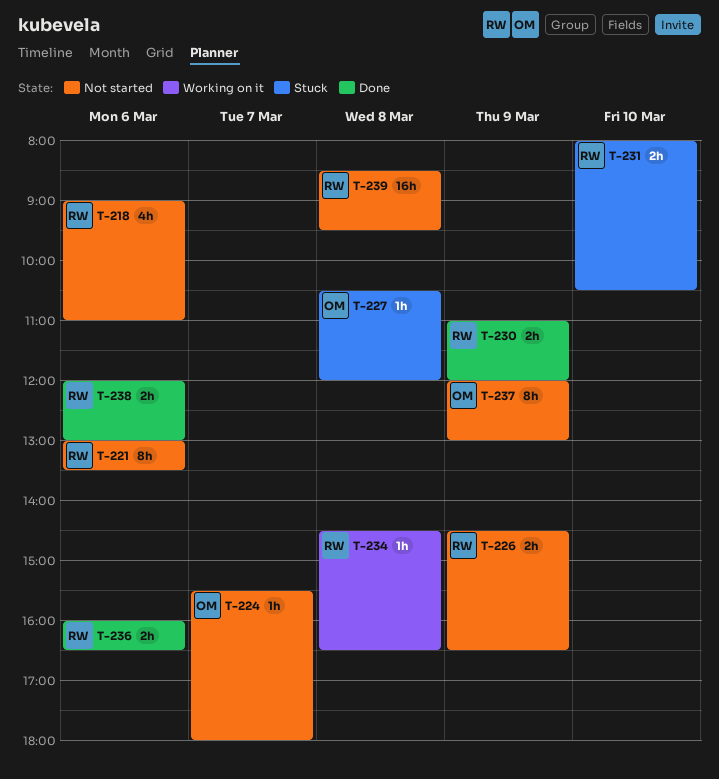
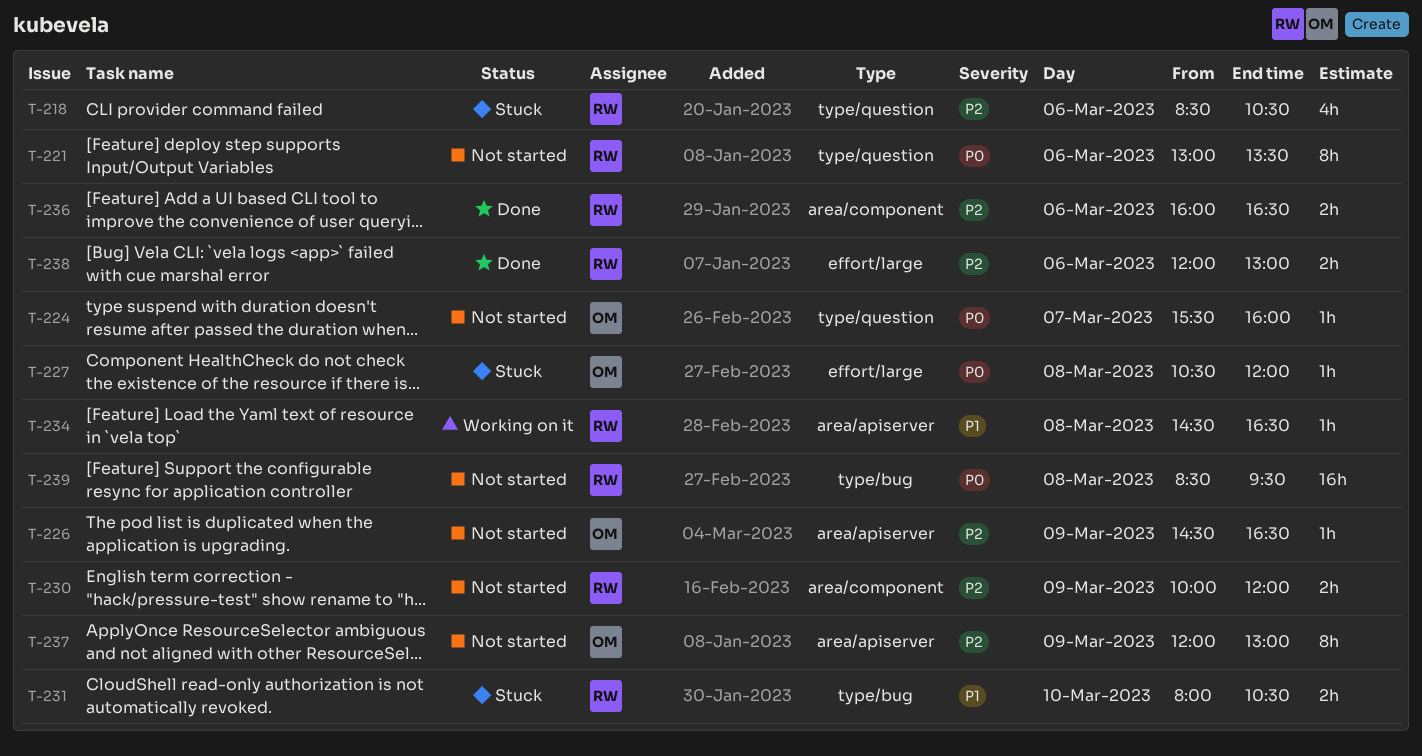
T-218, status: Not started -> Stuck
T-218, begins: 09:00 -> 08:30
T-218, ends: 11:00 -> 10:30
T-224, ends: 18:00 -> 16:00
T-226, owner: RW -> OM
T-226, estimate: 2h -> 1h
T-230, status: Done -> Not started
T-230, begins: 11:00 -> 10:00

